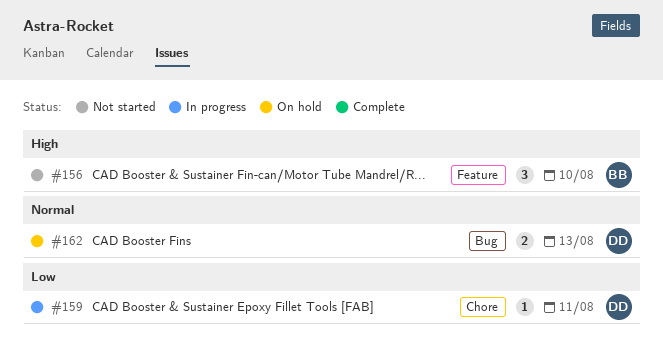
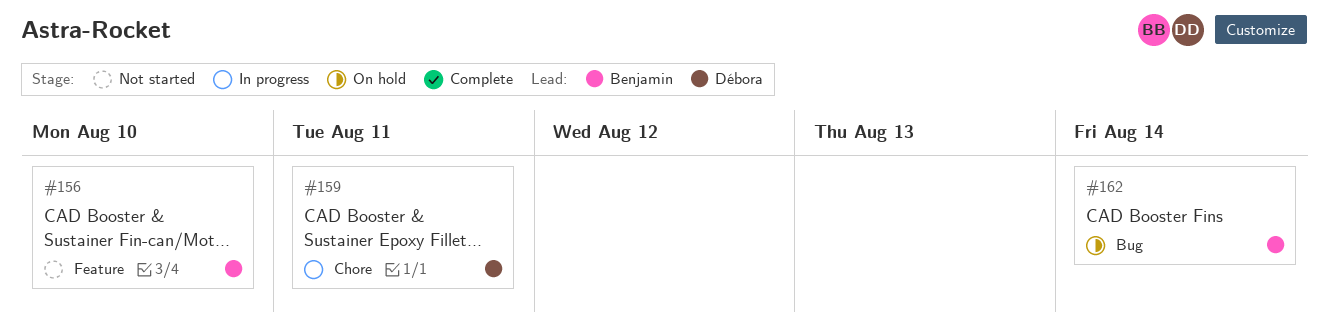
#162, owner: Débora -> Benjamin
#162, due: Aug 13 -> Aug 14

